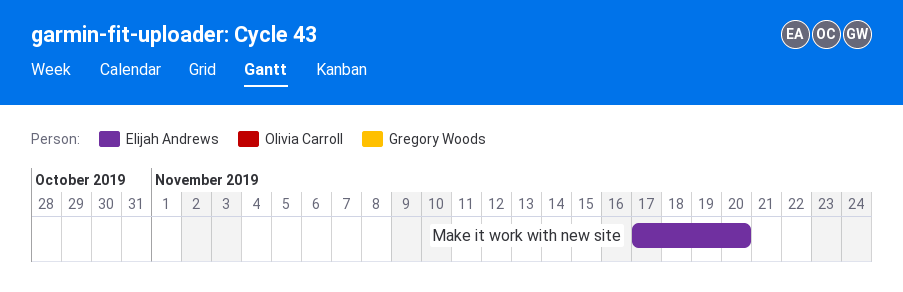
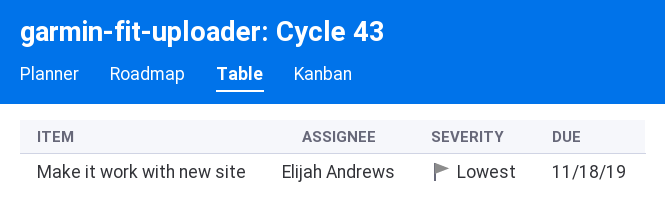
Make it work with new site, due: Nov 20 -> Nov 18

